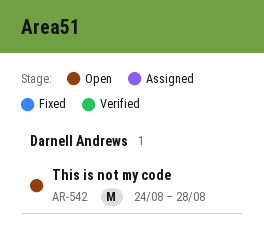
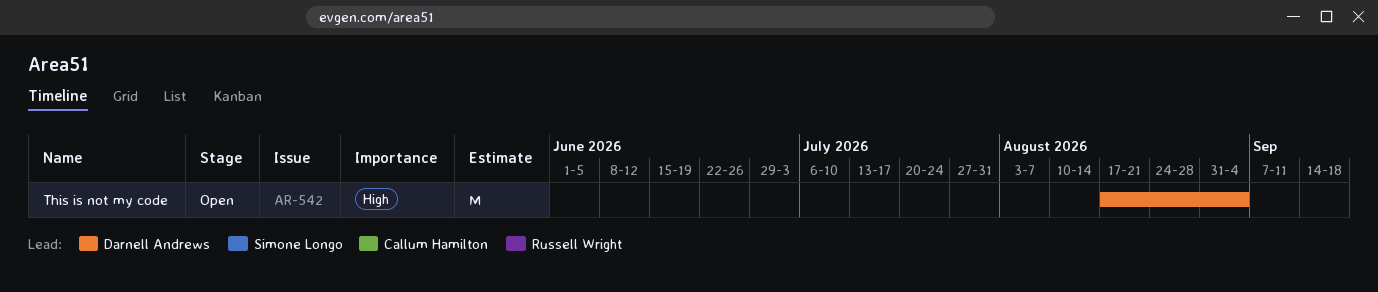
AR-542, start: Aug 24 -> Aug 17
AR-542, due: Aug 28 -> Sep 4

